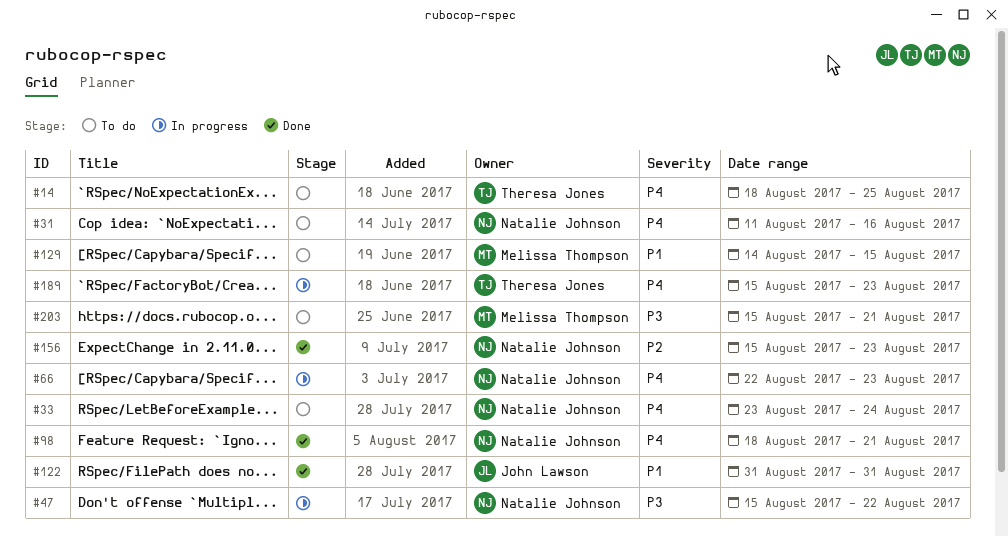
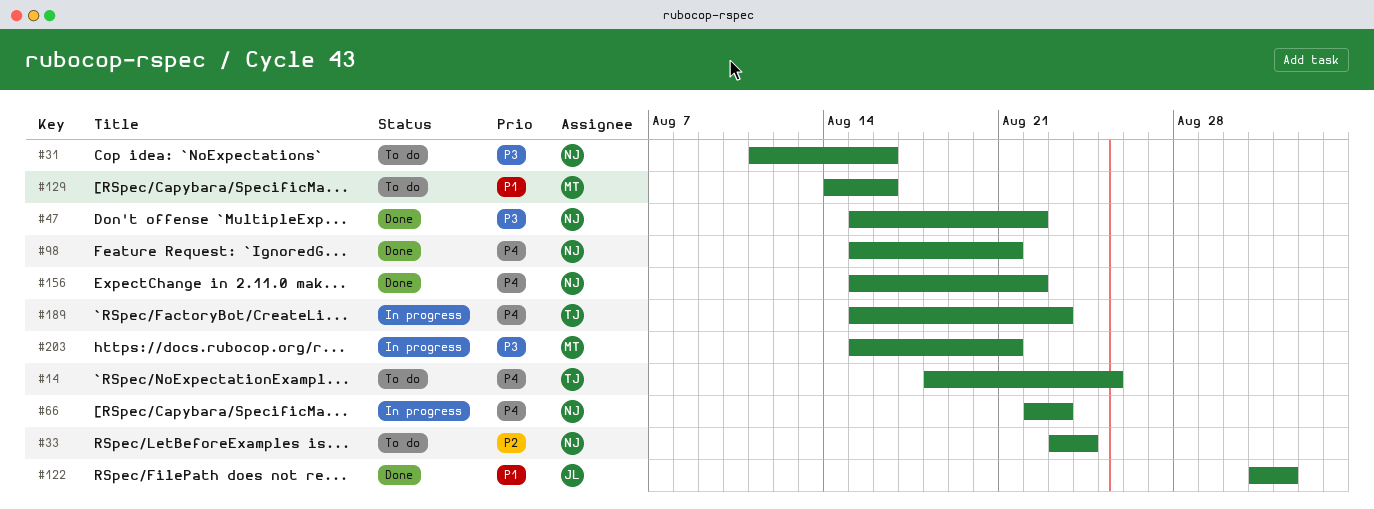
#31, priority: P4 -> P3
#33, priority: P4 -> P2
#47, status: In progress -> Done
#98, start: Aug 18 -> Aug 15
#122, due: Aug 31 -> Sep 1
#129, due: Aug 15 -> Aug 16
#156, priority: P2 -> P4
#156, due: Aug 23 -> Aug 22
#203, status: To do -> In progress

